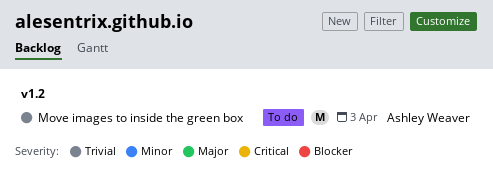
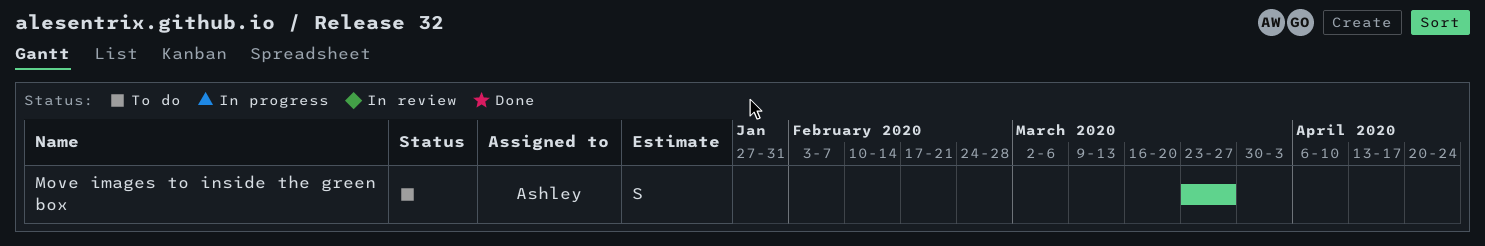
Move images to inside the green box, estimate: M -> S
Move images to inside the green box, due: Apr 3 -> Mar 27

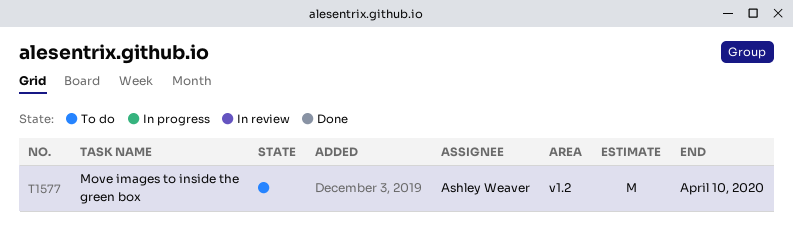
Move images to inside the green box, estimate: S -> M
Move images to inside the green box, due: Mar 27 -> Apr 10

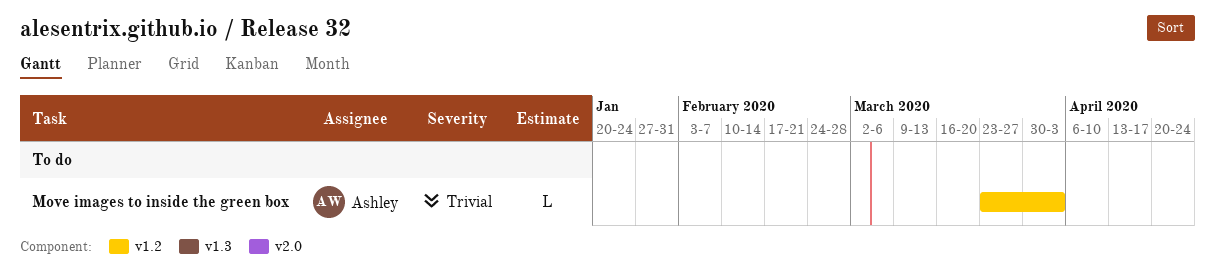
Move images to inside the green box, estimate: M -> L
Move images to inside the green box, due: Apr 10 -> Apr 3

